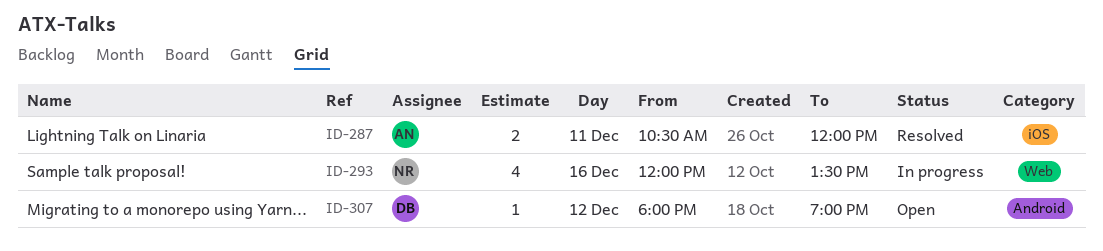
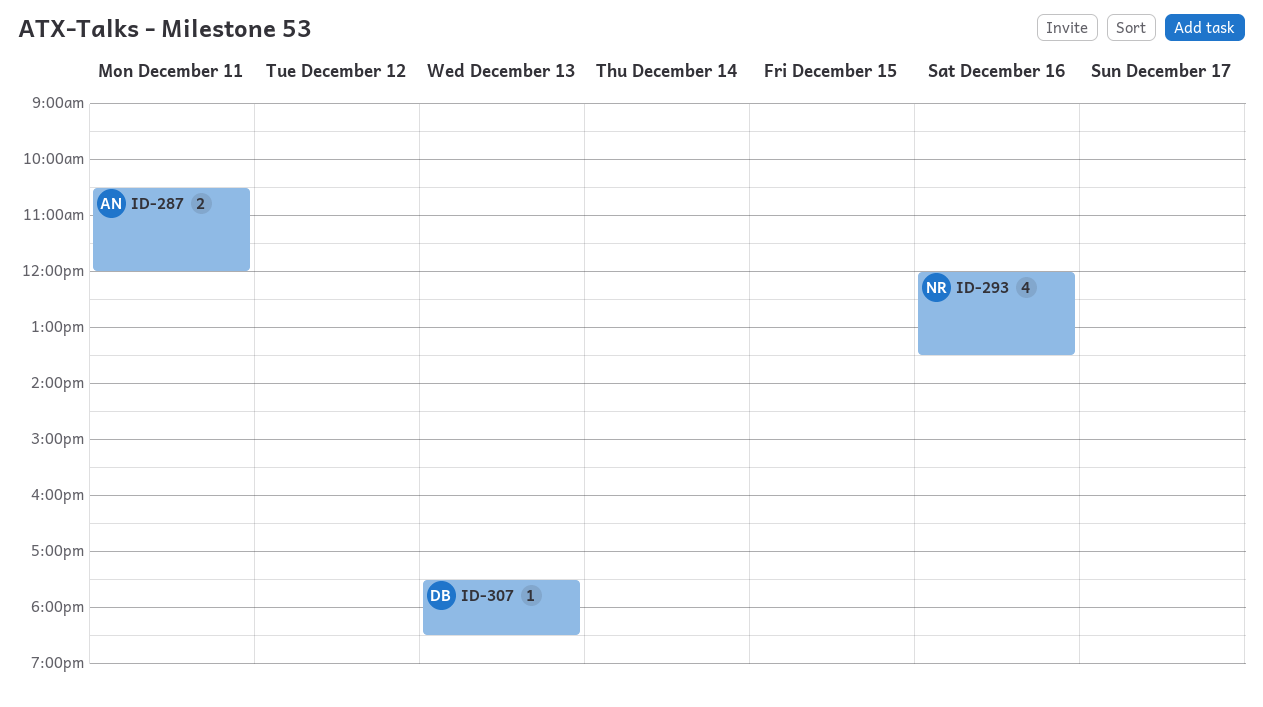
ID-307, day: Dec 12 -> Dec 13
ID-307, begins: 18:00 -> 17:30
ID-307, ends: 19:00 -> 18:30

